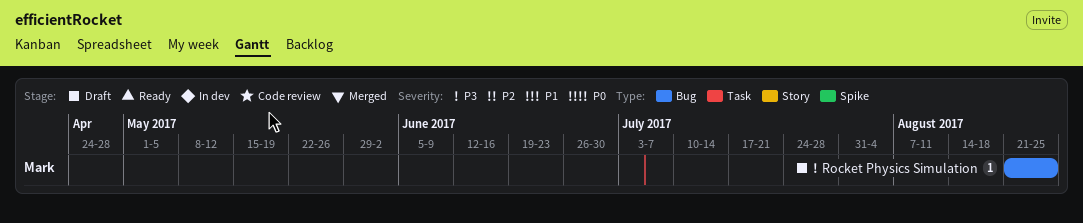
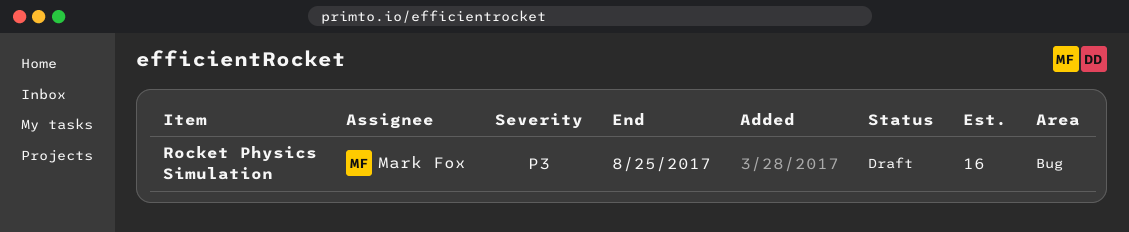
Rocket Physics Simulation, estimate: 1 -> 16

